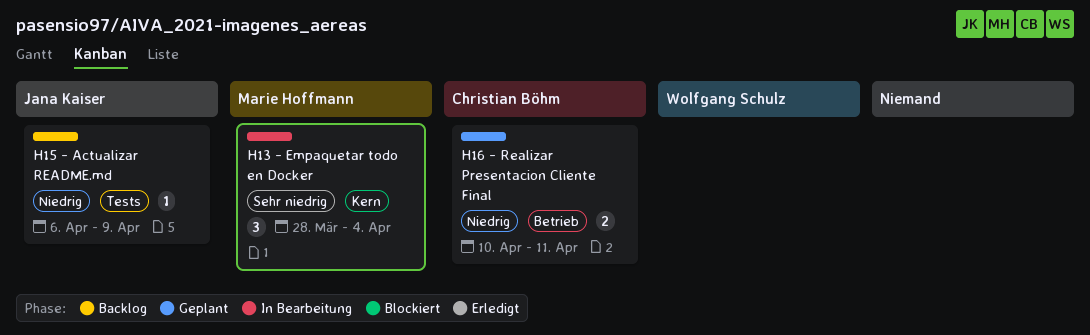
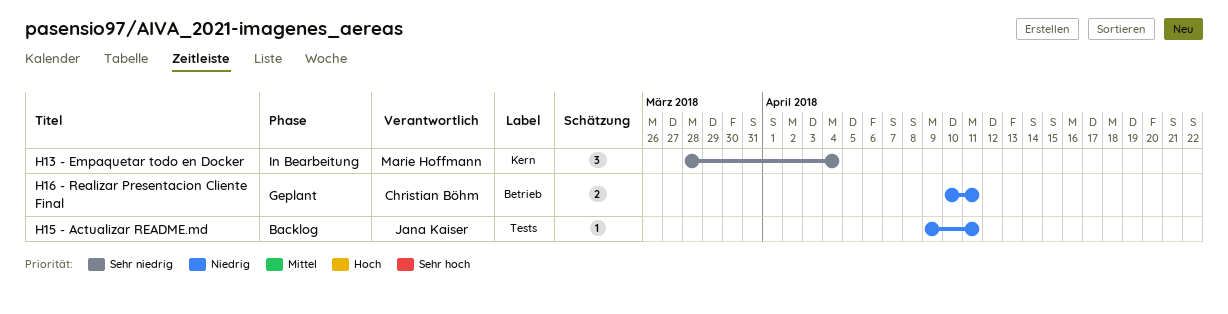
H15 - Actualizar README.md, start: Apr 6 -> Apr 9
H15 - Actualizar README.md, due: Apr 9 -> Apr 11

